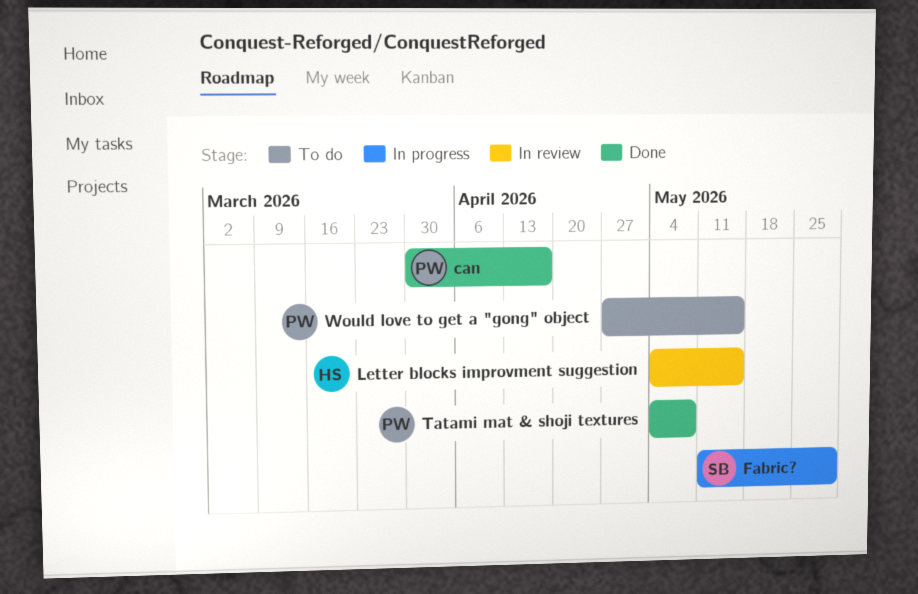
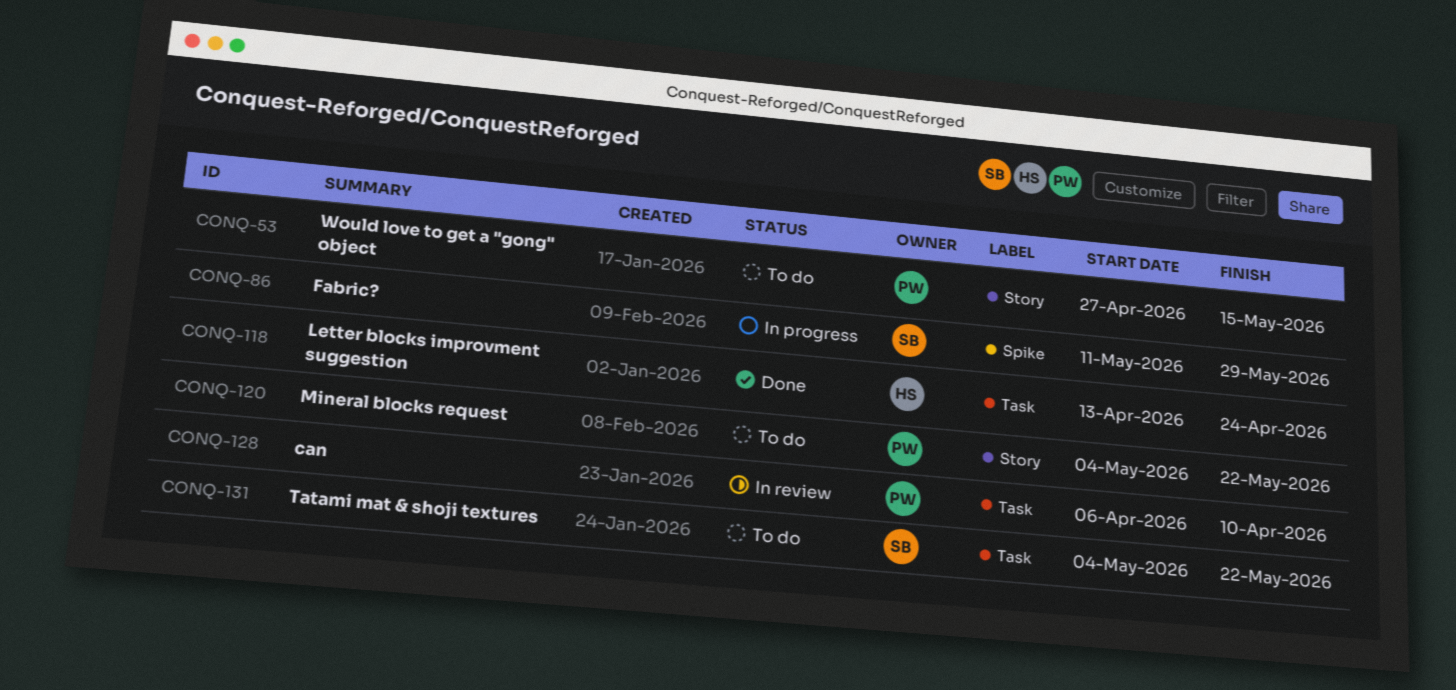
can, status: Done -> In review
can, start: Mar 30 -> Apr 6
can, due: Apr 17 -> Apr 10
Letter blocks improvment suggestion, status: In review -> Done
Letter blocks improvment suggestion, start: May 4 -> Apr 13
Letter blocks improvment suggestion, due: May 15 -> Apr 24
Mineral blocks request: none -> present
Tatami mat & shoji textures, status: Done -> To do
Tatami mat & shoji textures, owner: PW -> SB
Tatami mat & shoji textures, due: May 8 -> May 22

